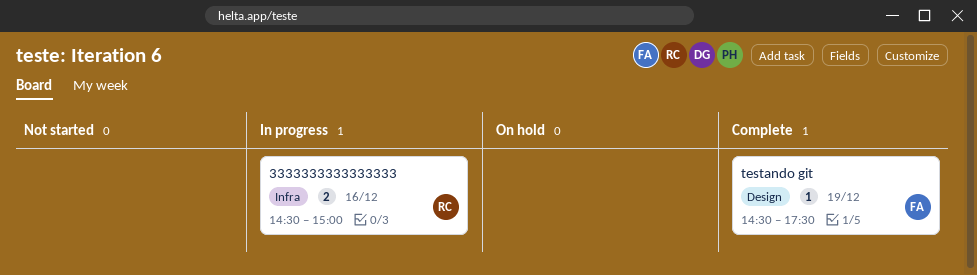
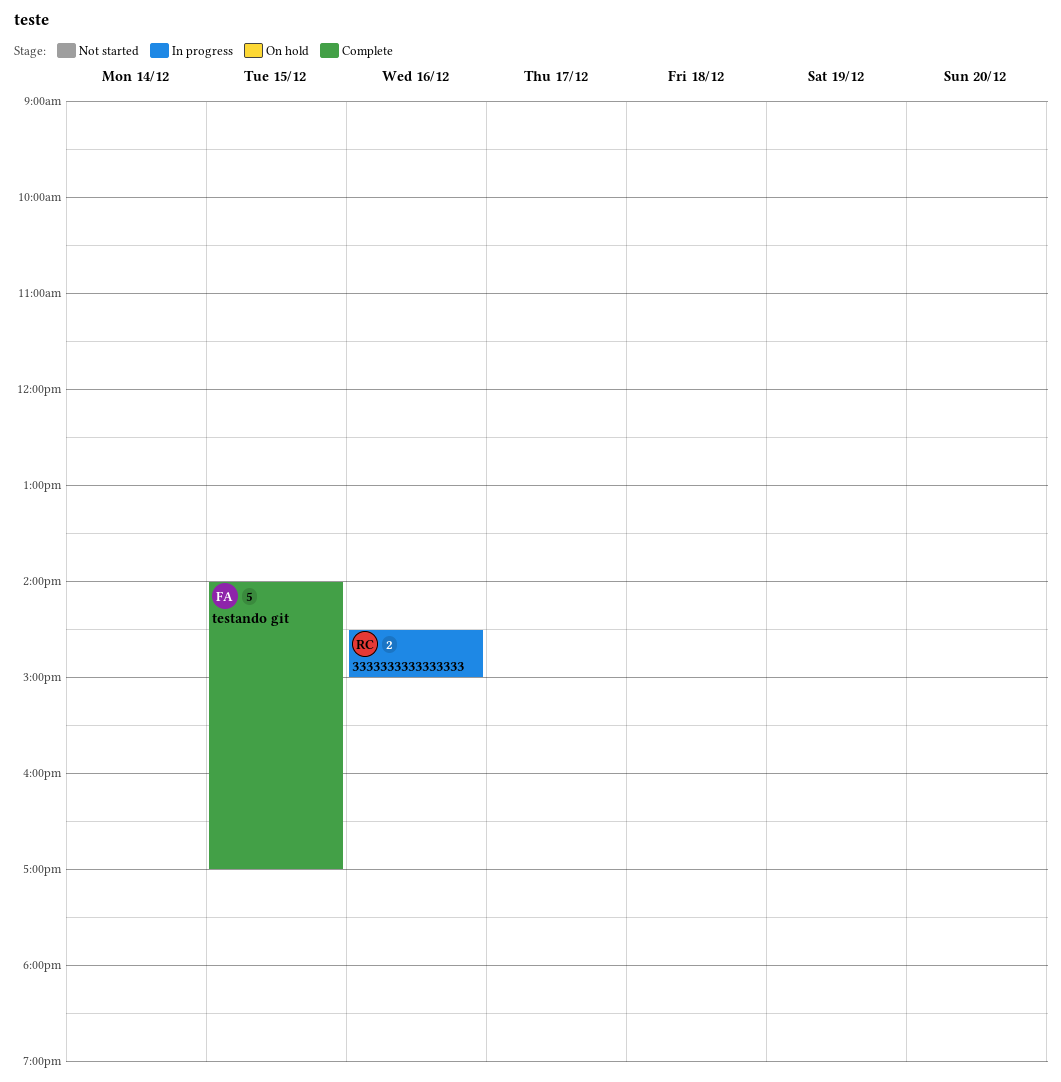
testando git, estimate: 1 -> 5
testando git, day: Dec 19 -> Dec 15
testando git, begins: 14:30 -> 14:00
testando git, ends: 17:30 -> 17:00

